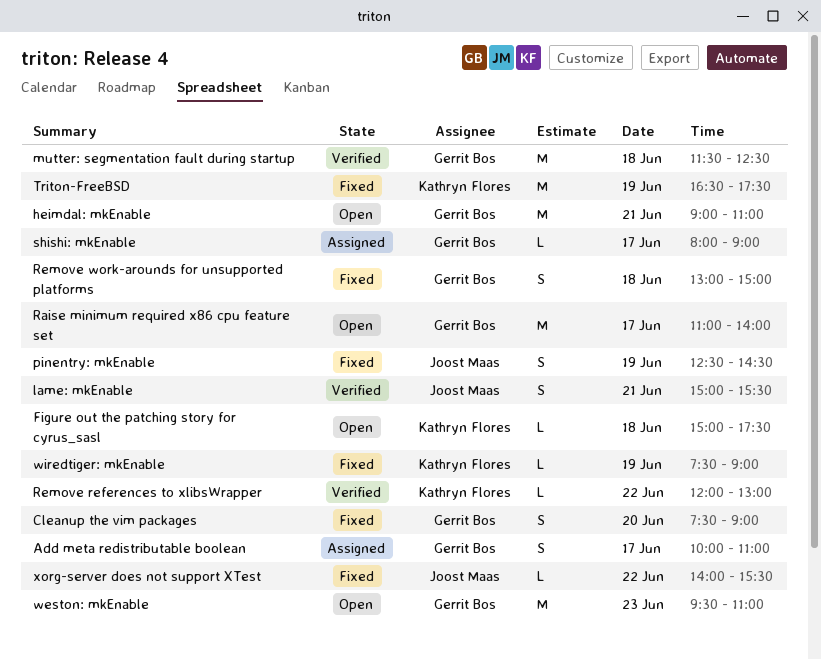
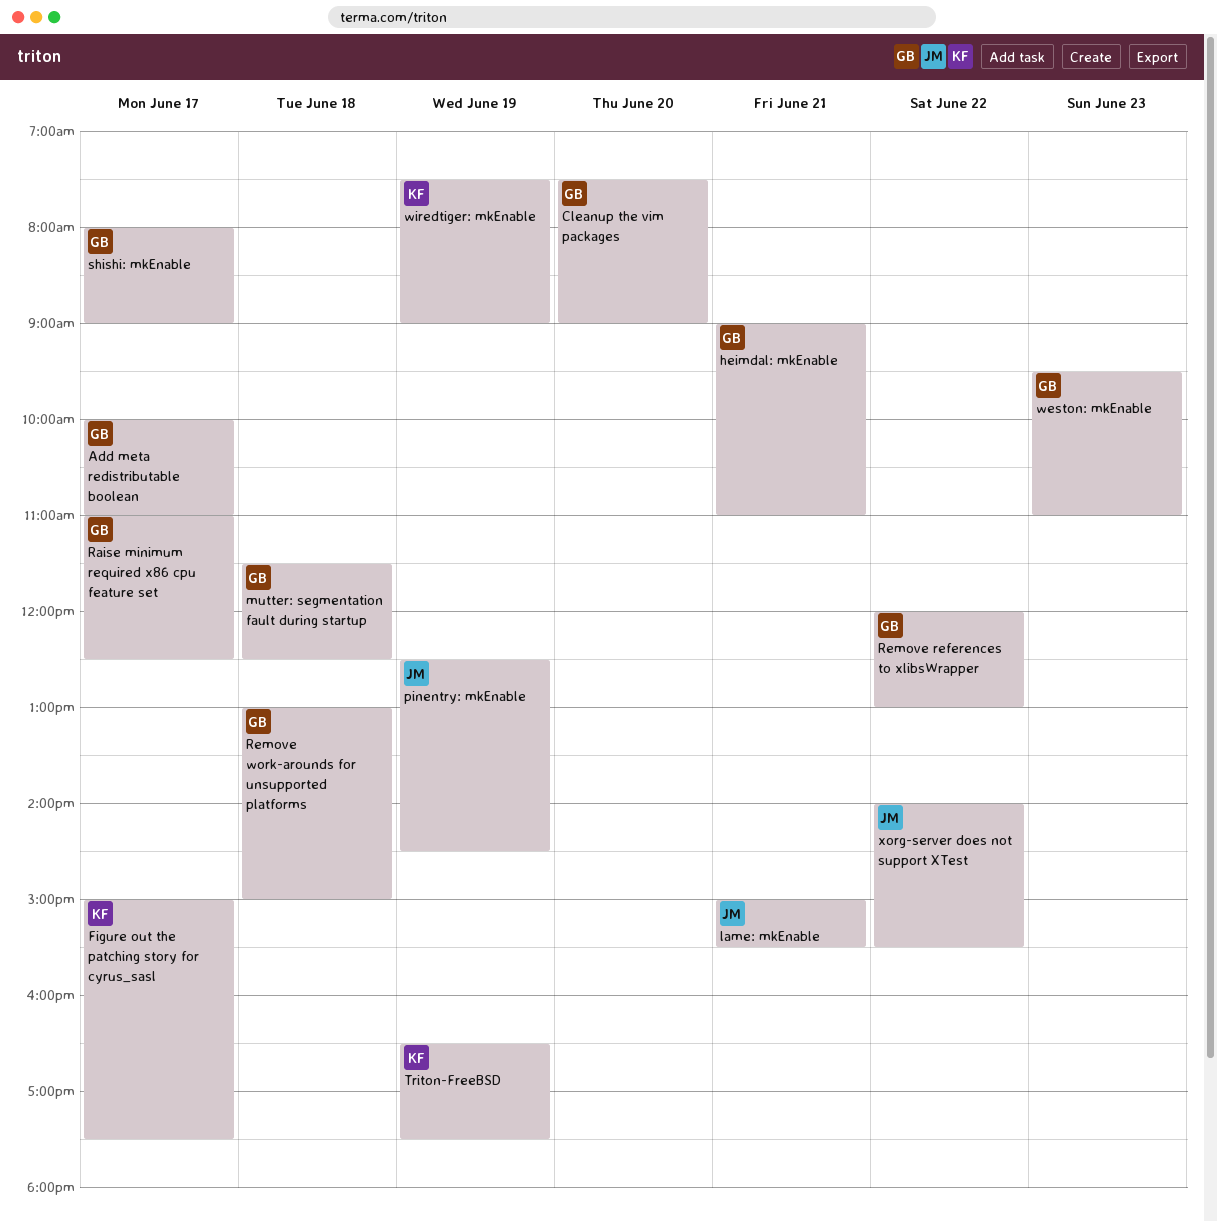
Figure out the patching story for cyrus_sasl, day: Jun 18 -> Jun 17
Raise minimum required x86 cpu feature set, ends: 14:00 -> 12:30
Remove references to xlibsWrapper, owner: Kathryn Flores -> Gerrit Bos

